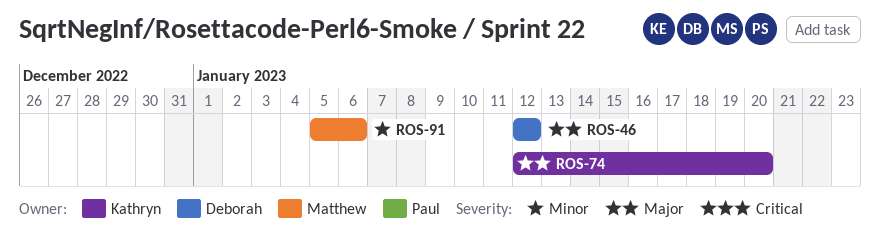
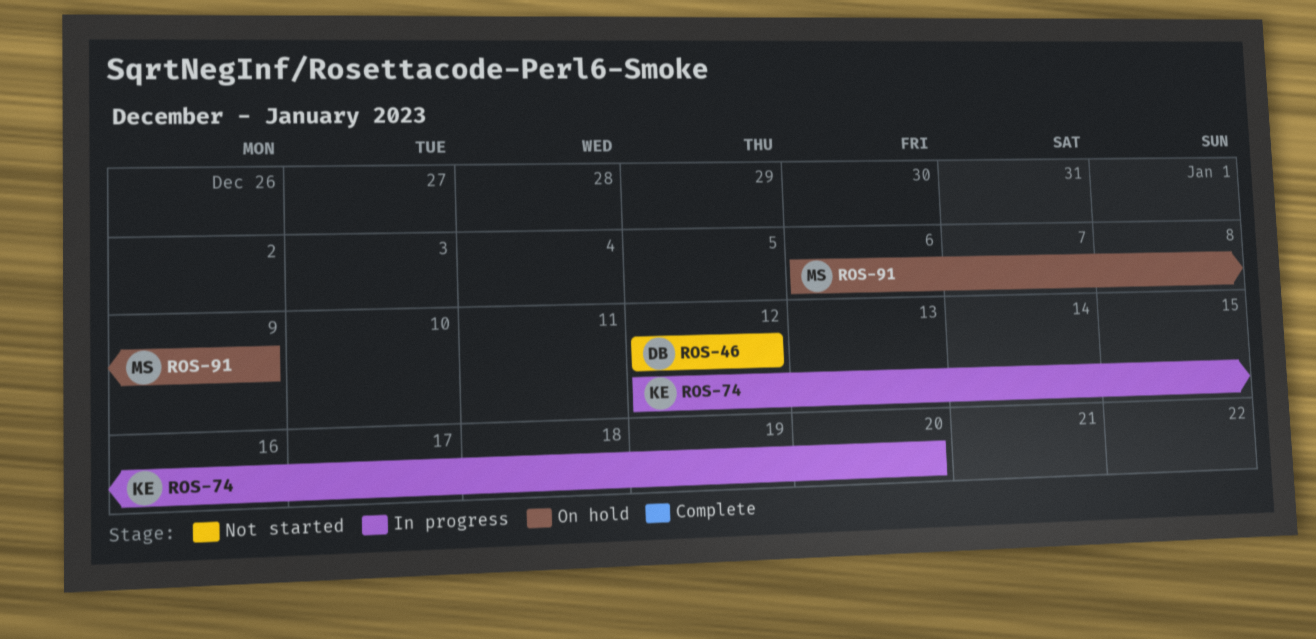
ROS-91, start: Jan 5 -> Jan 6
ROS-91, due: Jan 6 -> Jan 9

